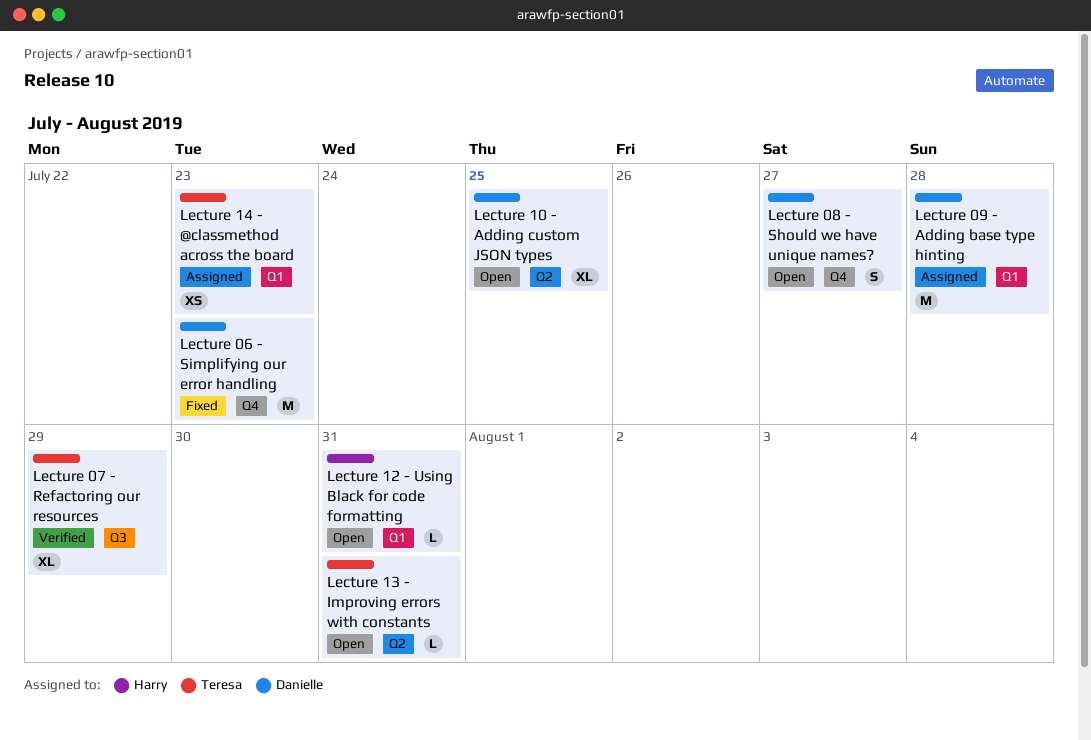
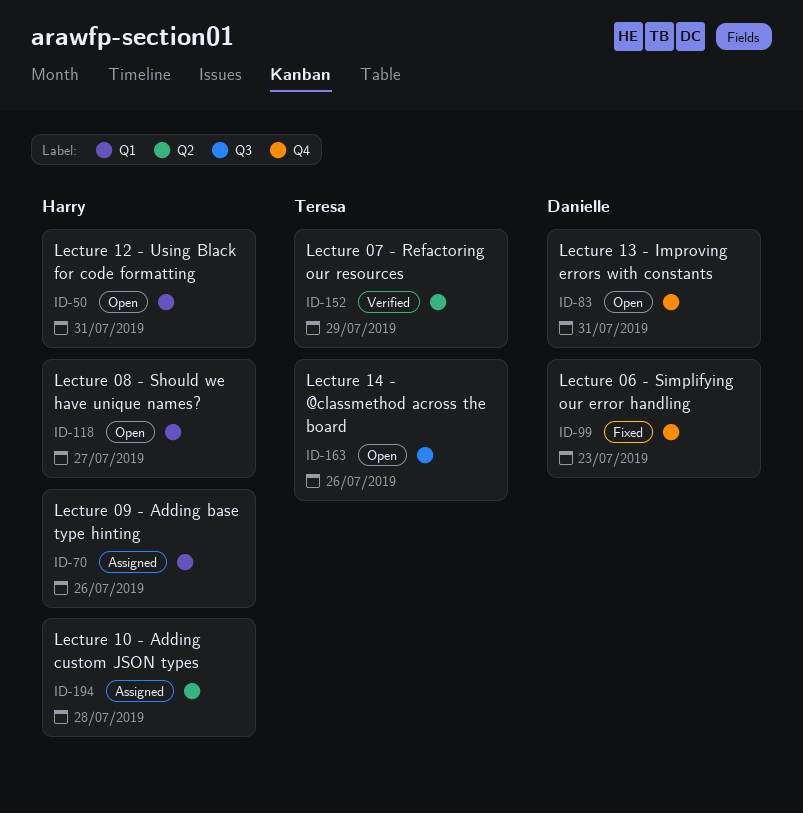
Lecture 07 - Refactoring our resources, label: Q3 -> Q2
Lecture 08 - Should we have unique names?, owner: Danielle -> Harry
Lecture 08 - Should we have unique names?, label: Q4 -> Q1
Lecture 09 - Adding base type hinting, owner: Danielle -> Harry
Lecture 09 - Adding base type hinting, due: Jul 28 -> Jul 26
Lecture 10 - Adding custom JSON types, status: Open -> Assigned
Lecture 10 - Adding custom JSON types, owner: Danielle -> Harry
Lecture 10 - Adding custom JSON types, due: Jul 25 -> Jul 28
Lecture 13 - Improving errors with constants, owner: Teresa -> Danielle
Lecture 13 - Improving errors with constants, label: Q2 -> Q4
Lecture 14 - @classmethod across the board, status: Assigned -> Open
Lecture 14 - @classmethod across the board, label: Q1 -> Q3
Lecture 14 - @classmethod across the board, due: Jul 23 -> Jul 26

